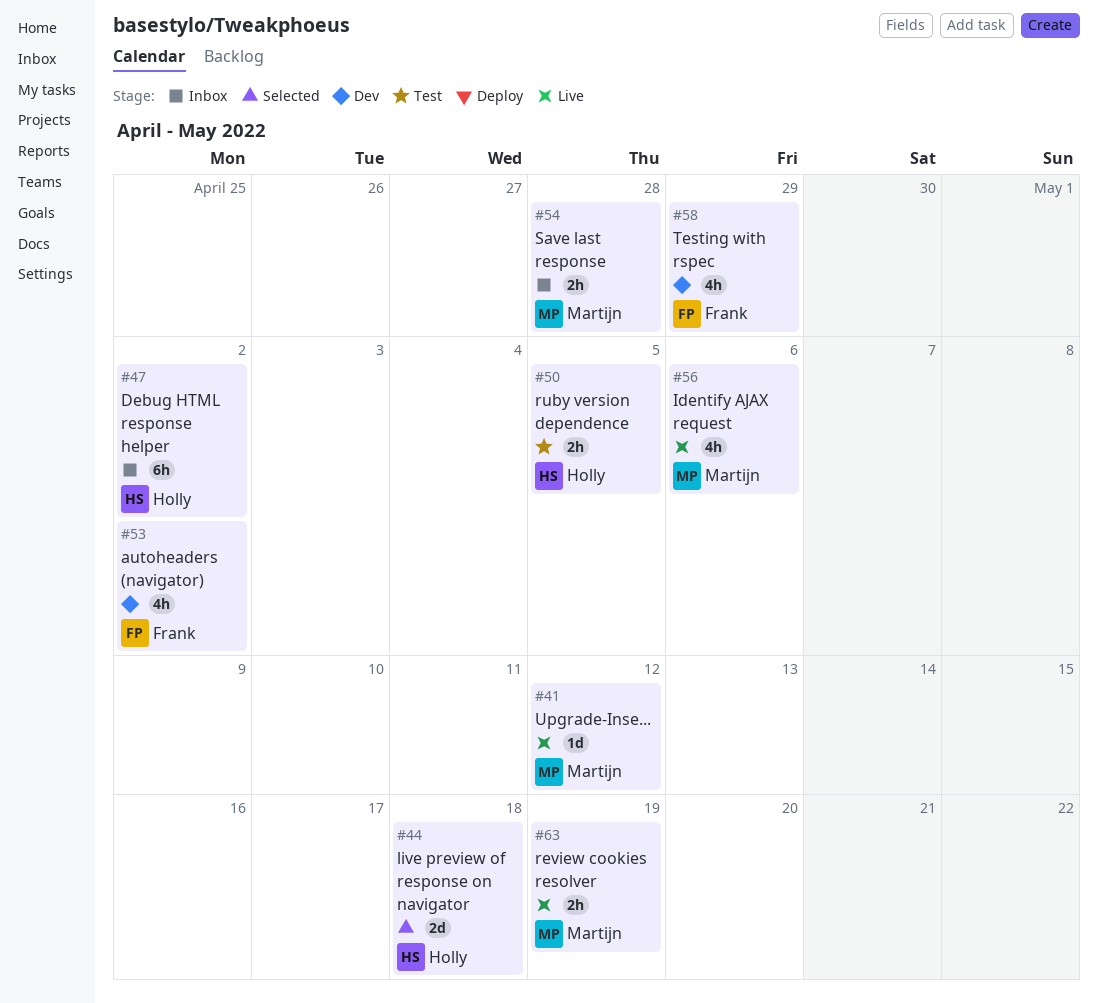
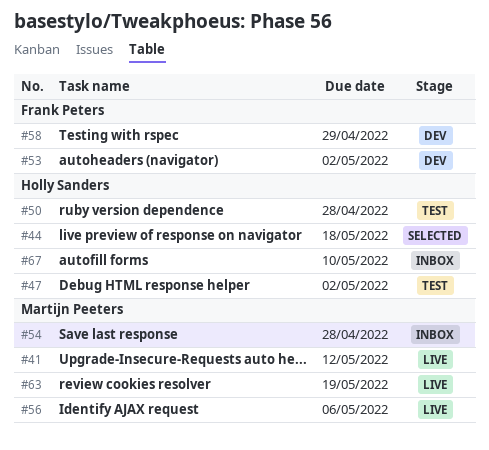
#47, status: Inbox -> Test
#50, due: May 5 -> Apr 28
#67: none -> present

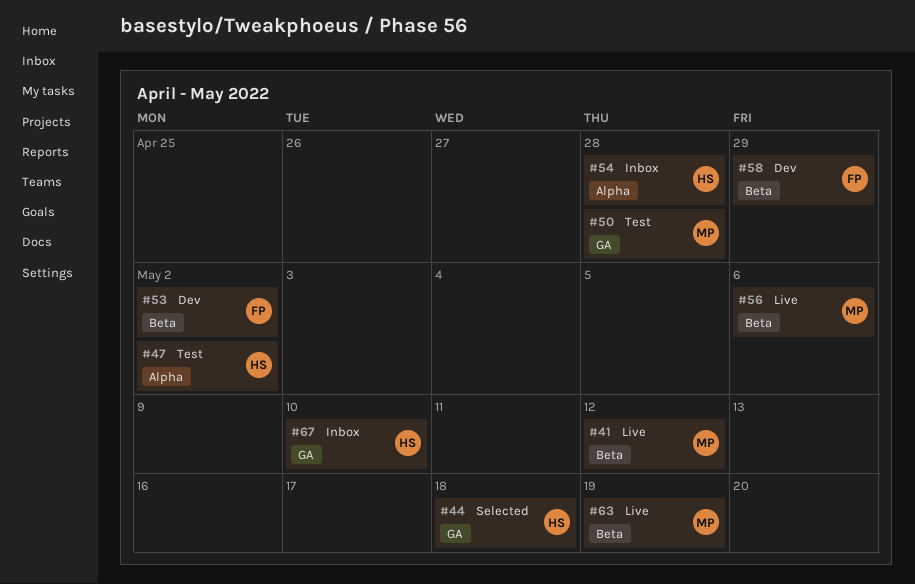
#50, owner: Holly Sanders -> Martijn Peeters
#54, owner: Martijn Peeters -> Holly Sanders

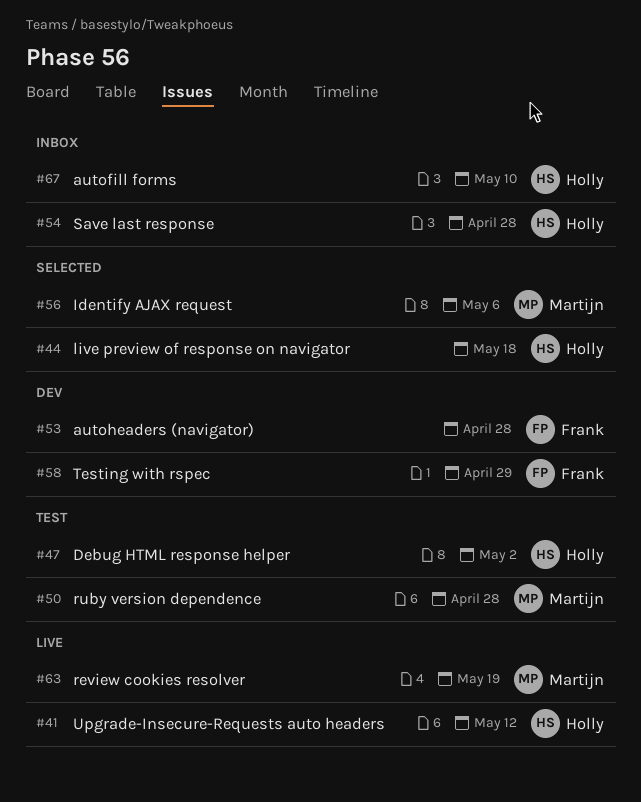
#41, owner: Martijn -> Holly
#53, due: May 2 -> Apr 28
#56, status: Live -> Selected

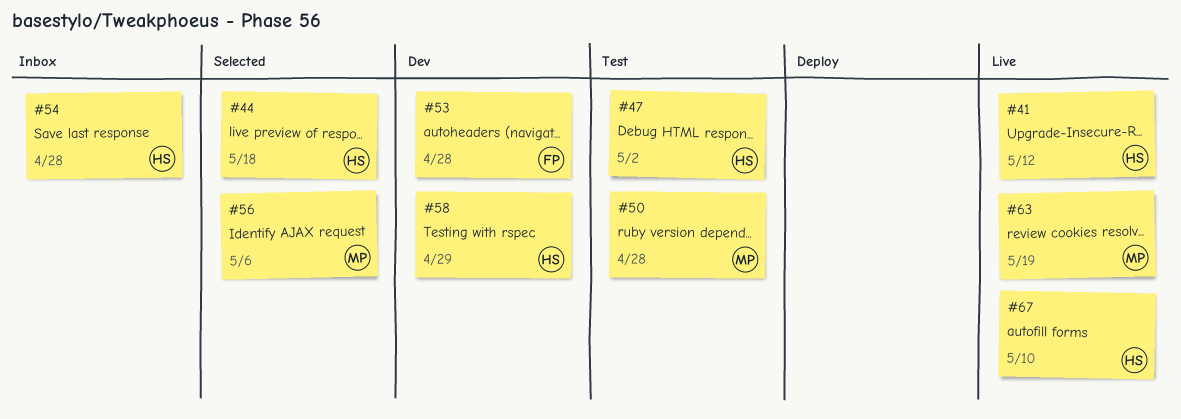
#58, owner: Frank -> Holly
#67, status: Inbox -> Live

